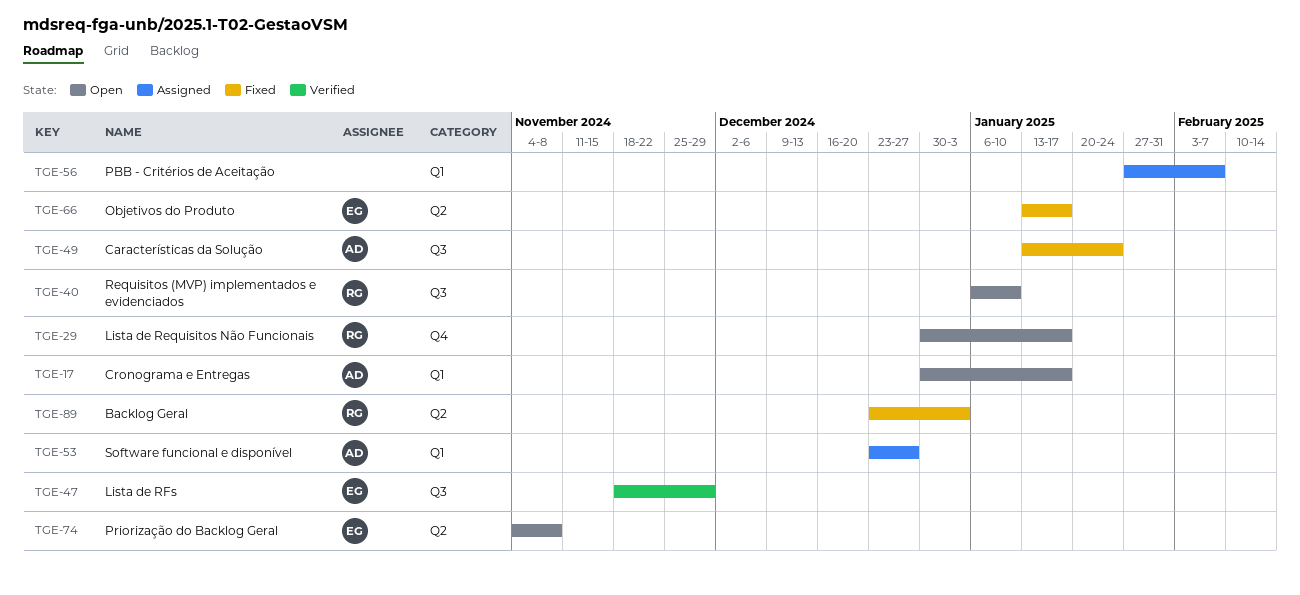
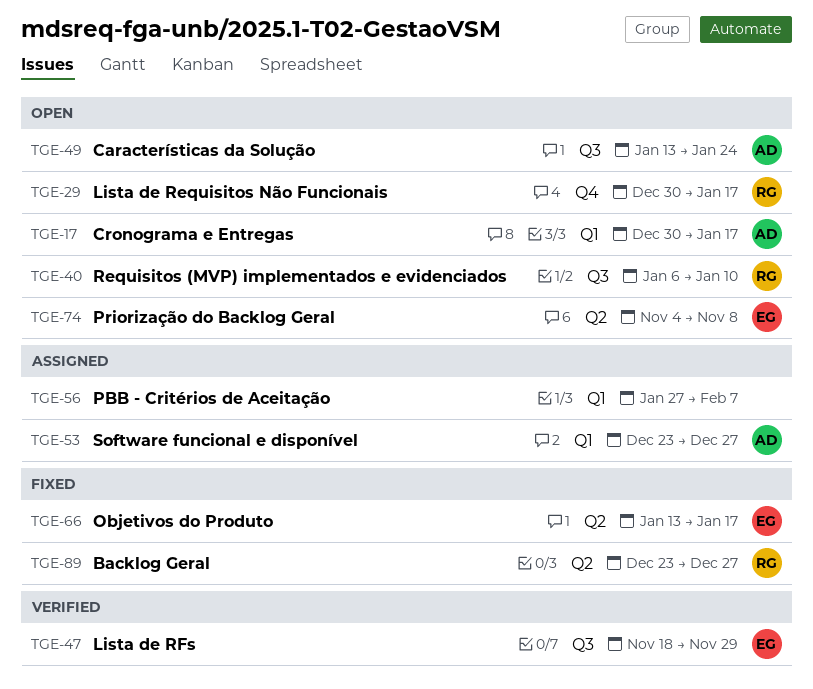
TGE-49, status: Fixed -> Open
TGE-89, due: Jan 3 -> Dec 27

